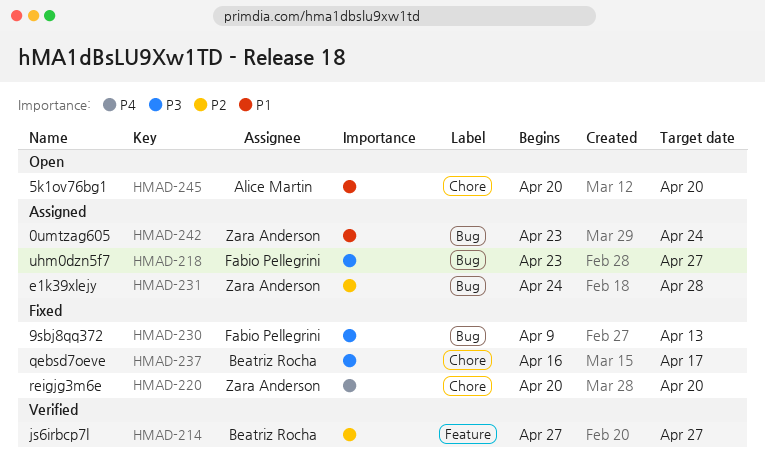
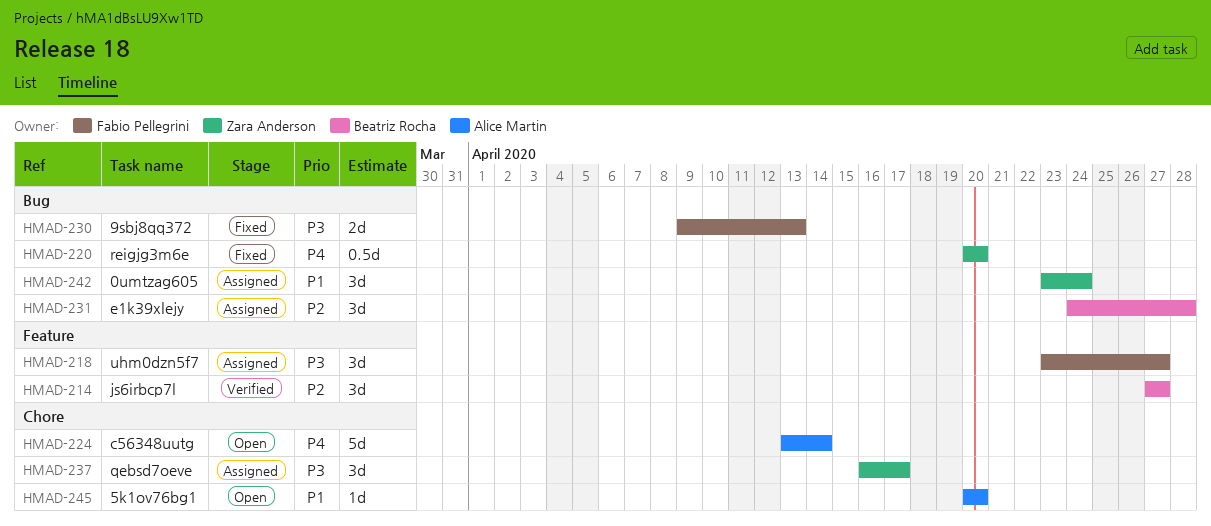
HMAD-218, label: Bug -> Feature
HMAD-220, label: Chore -> Bug
HMAD-224: none -> present
HMAD-231, owner: Zara Anderson -> Beatriz Rocha
HMAD-237, status: Fixed -> Assigned
HMAD-237, owner: Beatriz Rocha -> Zara Anderson

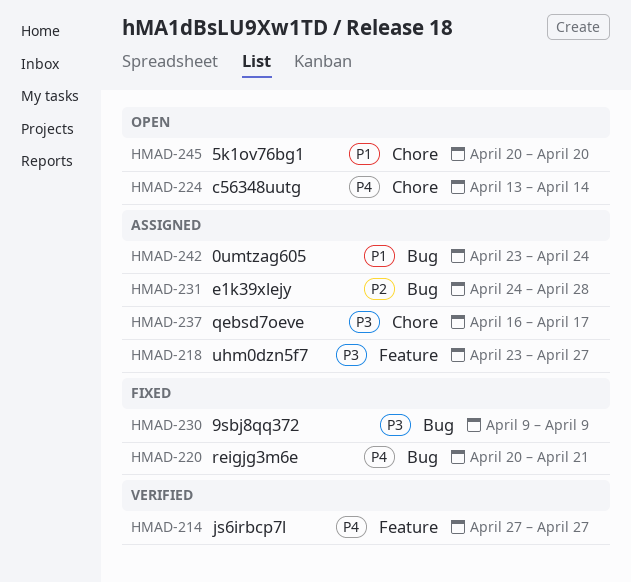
HMAD-214, priority: P2 -> P4
HMAD-220, due: Apr 20 -> Apr 21
HMAD-230, due: Apr 13 -> Apr 9

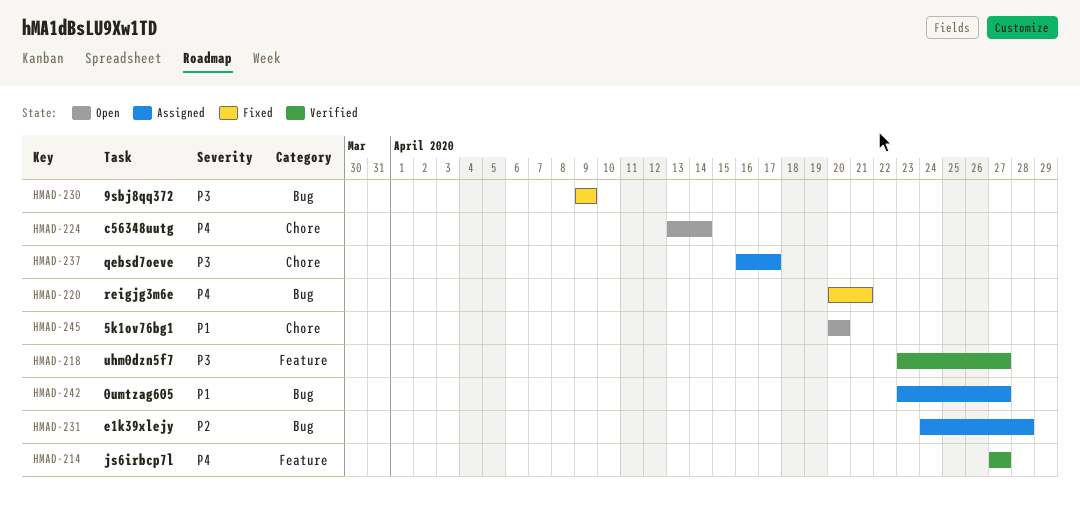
HMAD-218, status: Assigned -> Verified
HMAD-242, due: Apr 24 -> Apr 27

